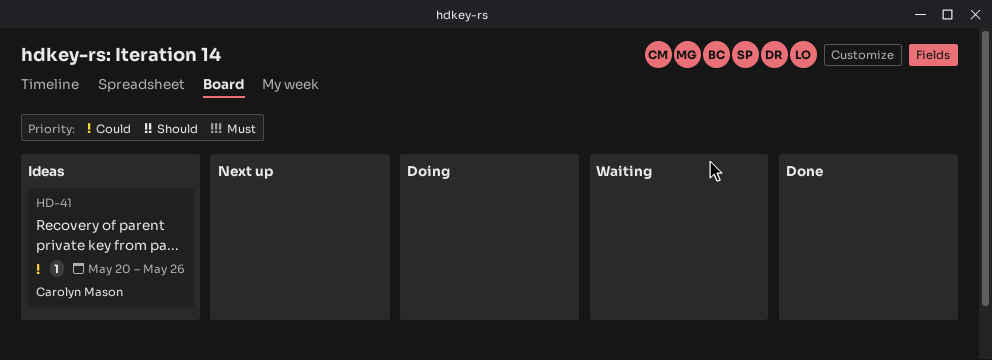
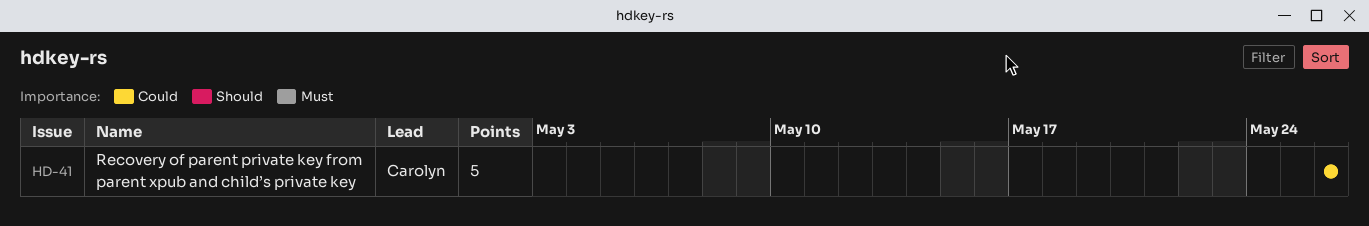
HD-41, estimate: 1 -> 5
HD-41, start: May 20 -> May 26

